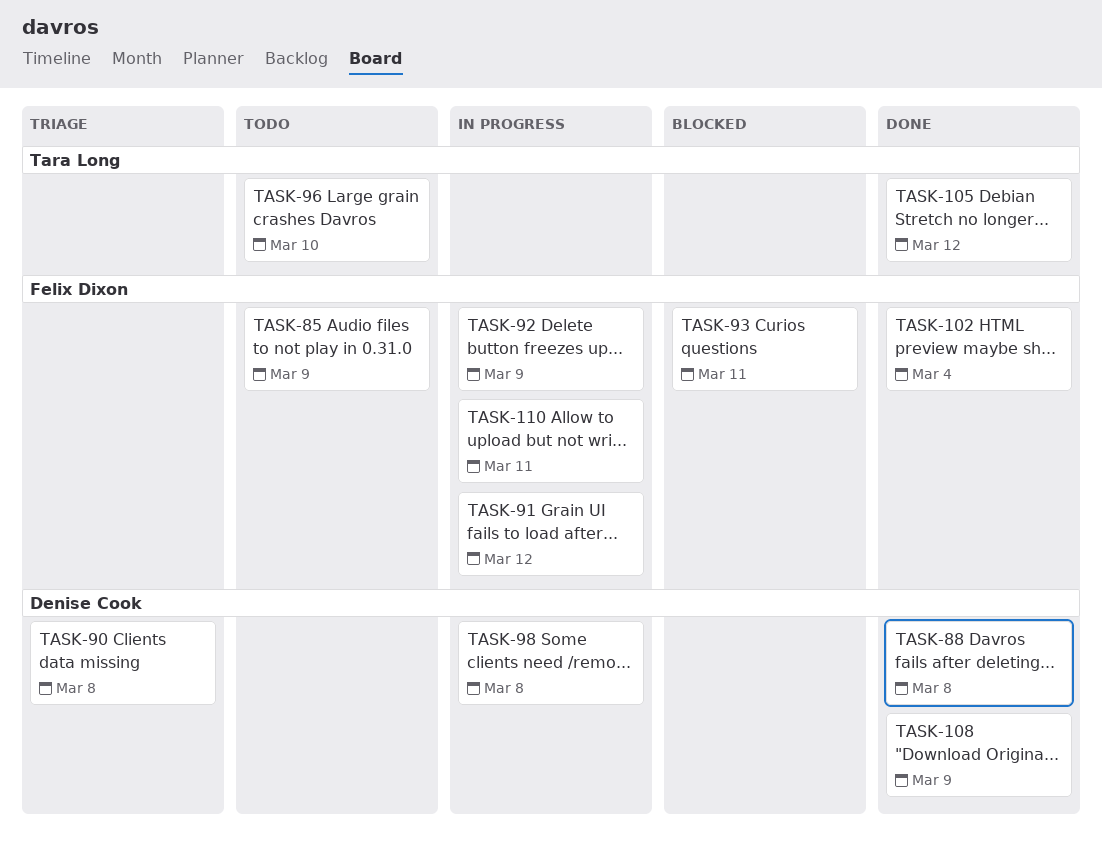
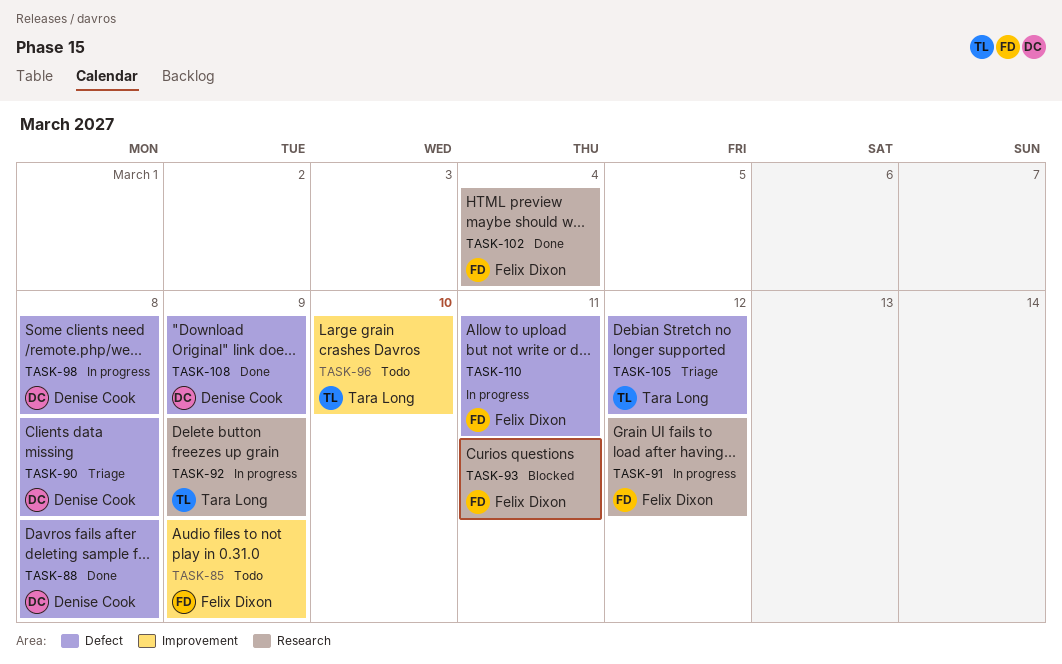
TASK-92, owner: Felix Dixon -> Tara Long
TASK-105, status: Done -> Triage

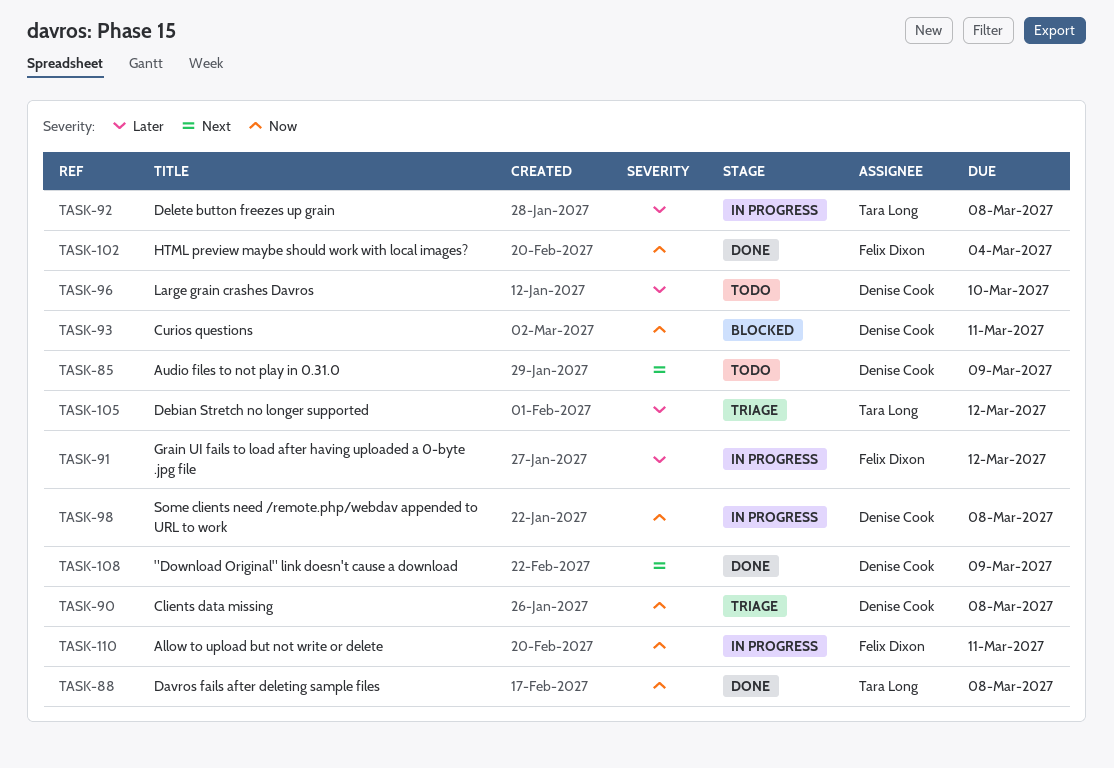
TASK-85, owner: Felix Dixon -> Denise Cook
TASK-88, owner: Denise Cook -> Tara Long
TASK-92, due: Mar 9 -> Mar 8
TASK-93, owner: Felix Dixon -> Denise Cook
TASK-96, owner: Tara Long -> Denise Cook

